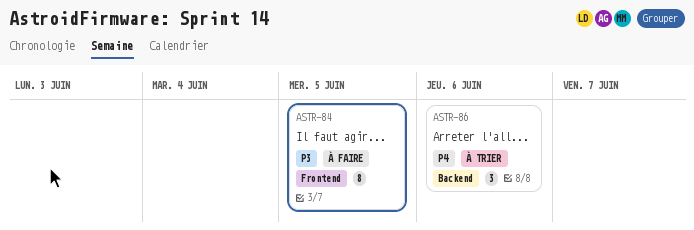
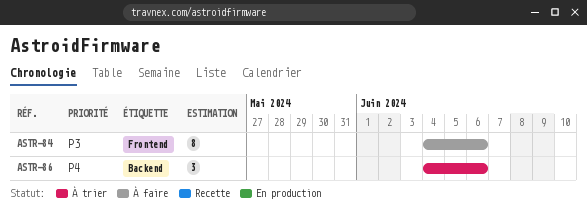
ASTR-84, due: Jun 5 -> Jun 6

